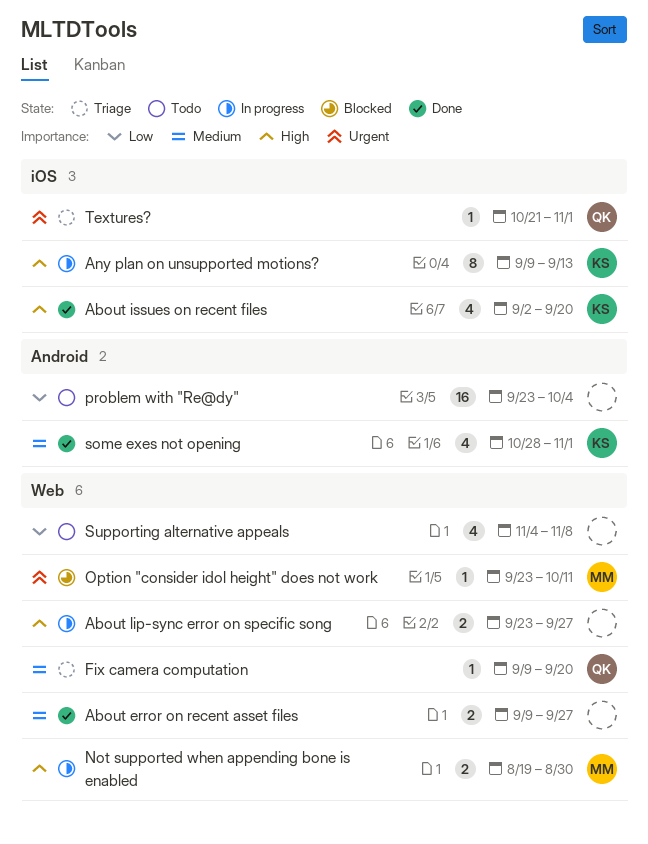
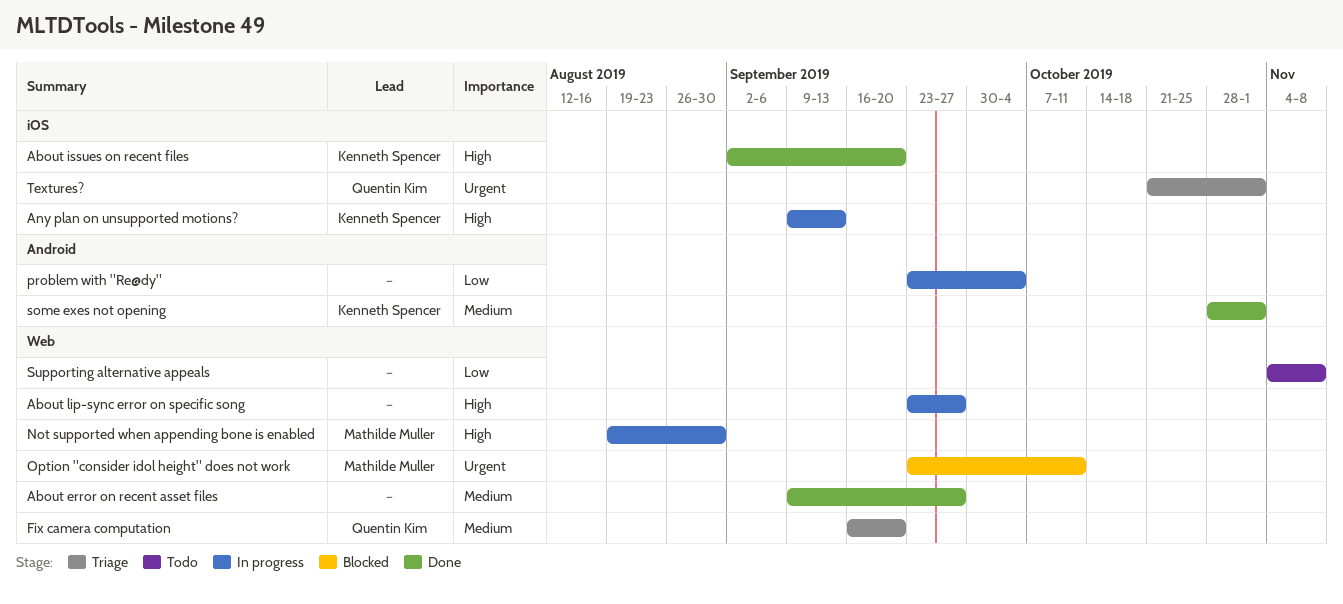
Fix camera computation, start: Sep 9 -> Sep 16
problem with "Re@dy", status: Todo -> In progress

